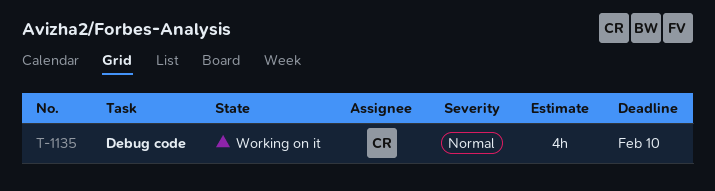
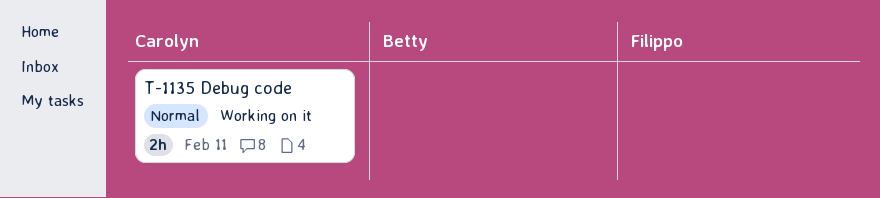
T-1135, estimate: 4h -> 2h
T-1135, due: Feb 10 -> Feb 11

